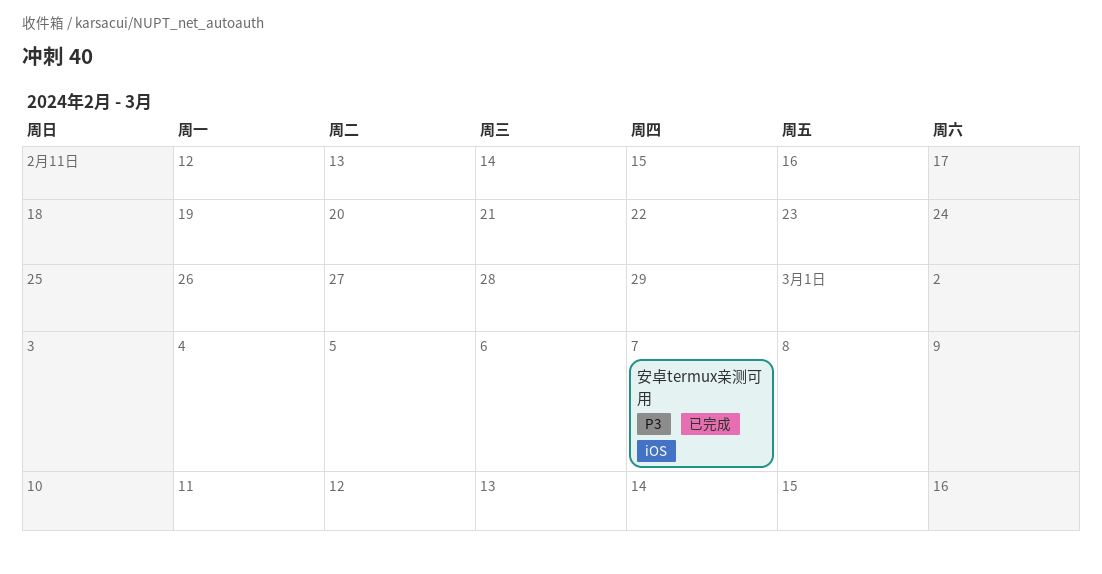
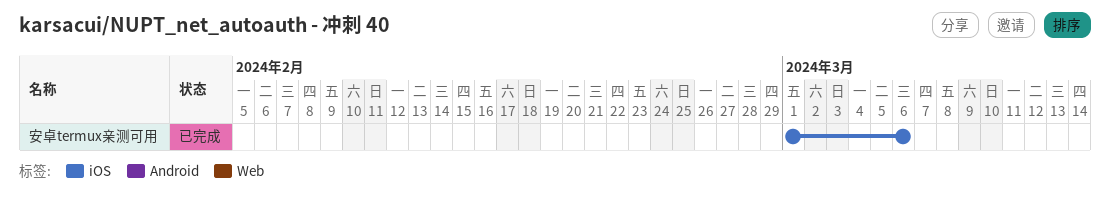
安卓termux亲测可用, due: Mar 7 -> Mar 6

